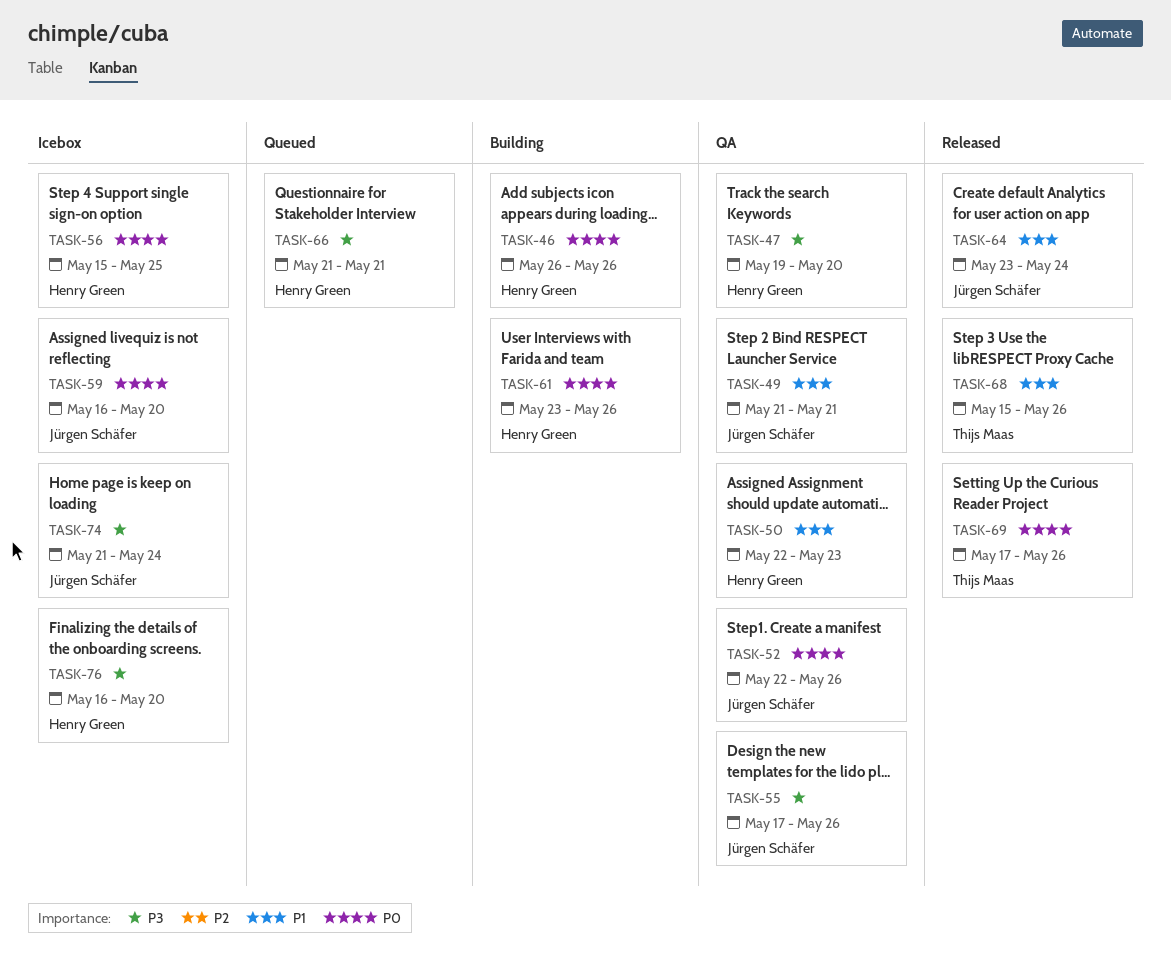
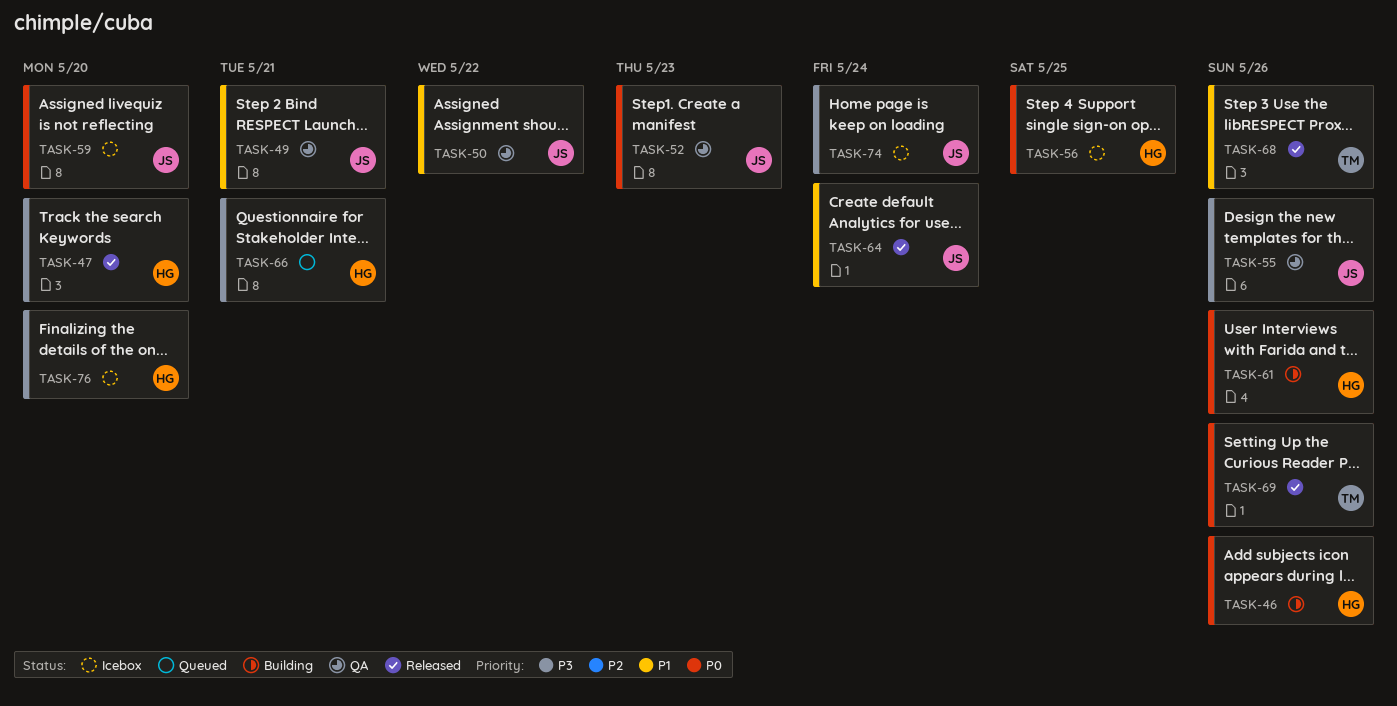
TASK-47, status: QA -> Released
TASK-50, owner: Henry Green -> Jürgen Schäfer
TASK-50, due: May 23 -> May 22
TASK-52, due: May 26 -> May 23

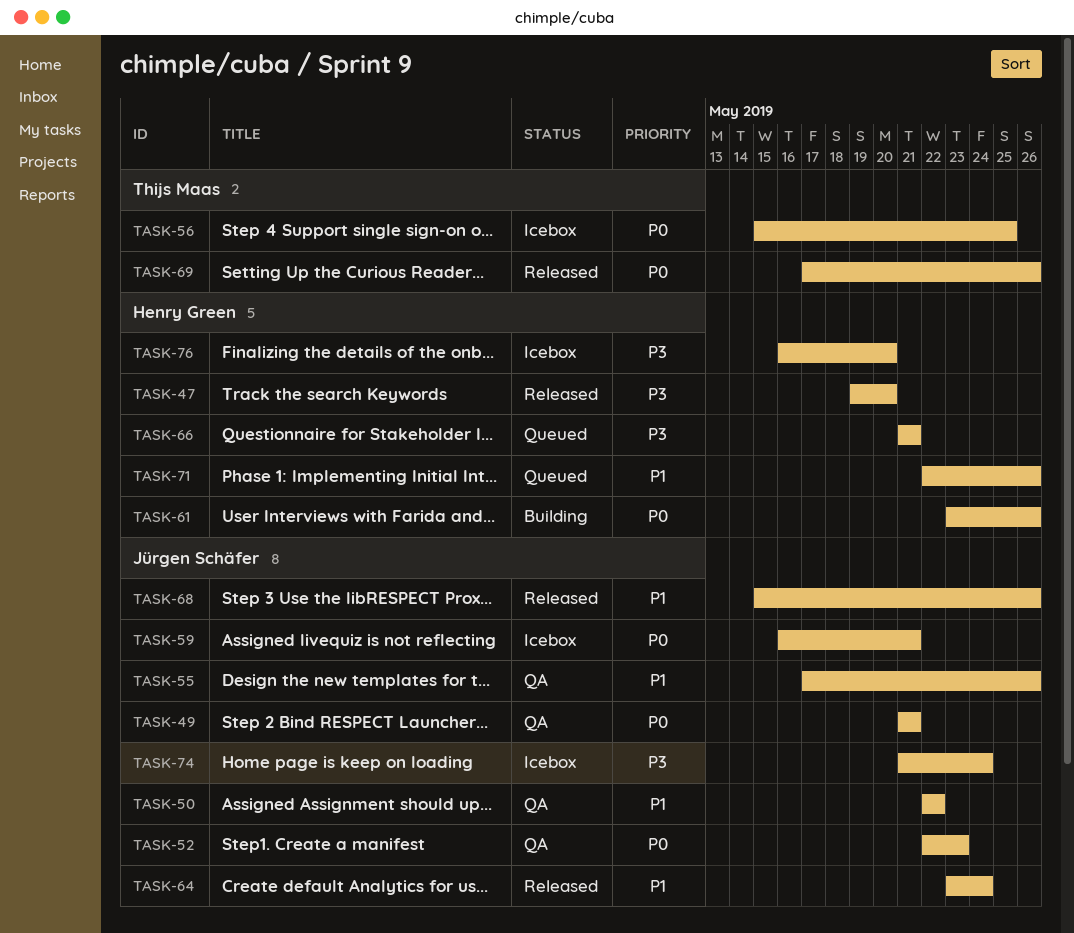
TASK-46: present -> none
TASK-49, priority: P1 -> P0
TASK-55, priority: P3 -> P1
TASK-56, owner: Henry Green -> Thijs Maas
TASK-59, due: May 20 -> May 21
TASK-68, owner: Thijs Maas -> Jürgen Schäfer
TASK-71: none -> present

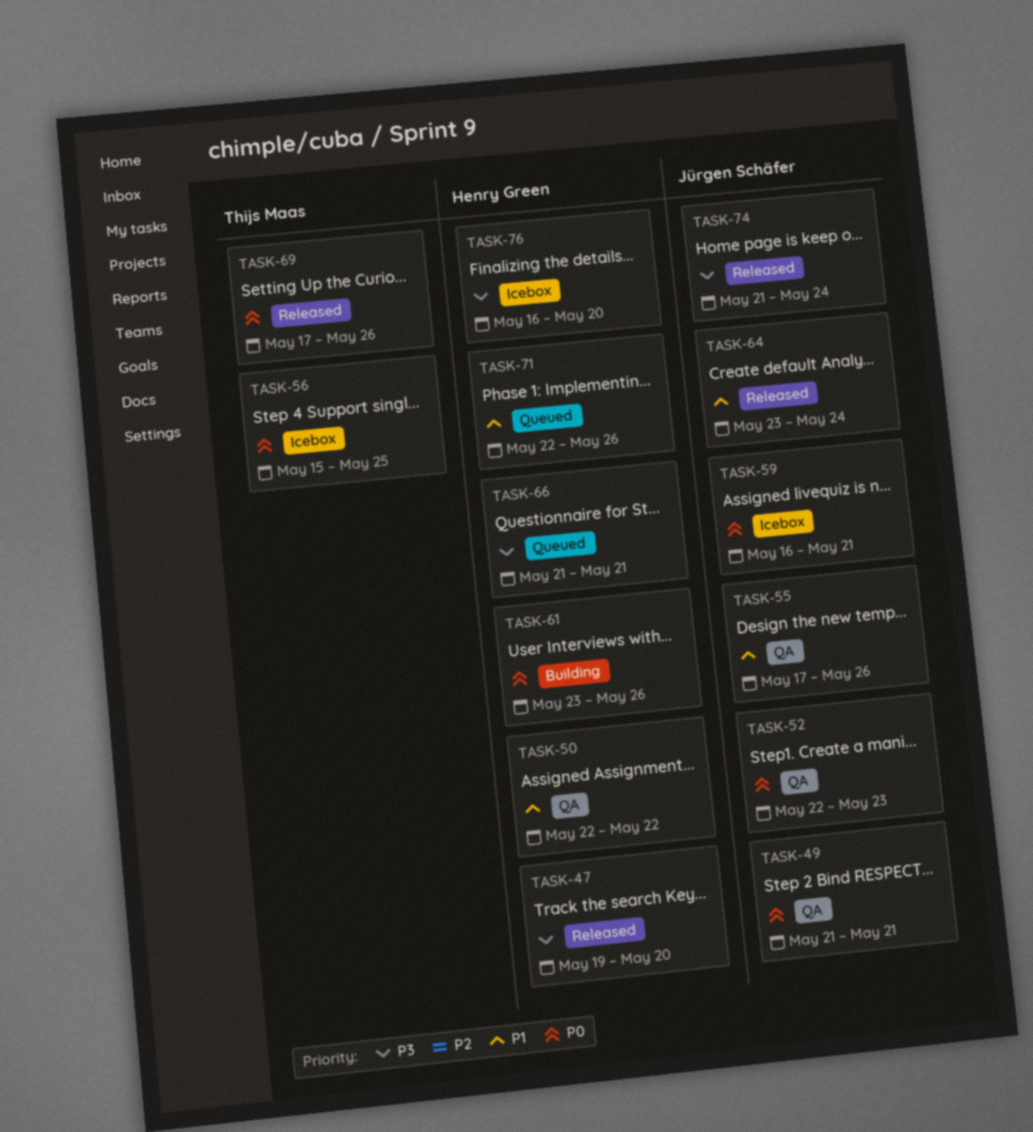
TASK-50, owner: Jürgen Schäfer -> Henry Green
TASK-68: present -> none
TASK-74, status: Icebox -> Released

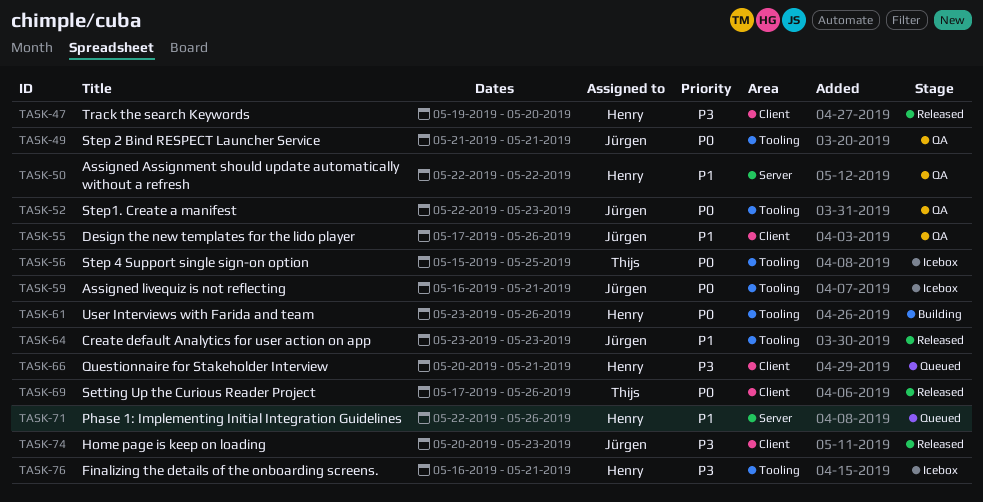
TASK-64, due: May 24 -> May 23
TASK-66, start: May 21 -> May 20
TASK-74, start: May 21 -> May 20
TASK-74, due: May 24 -> May 23
TASK-76, due: May 20 -> May 21

